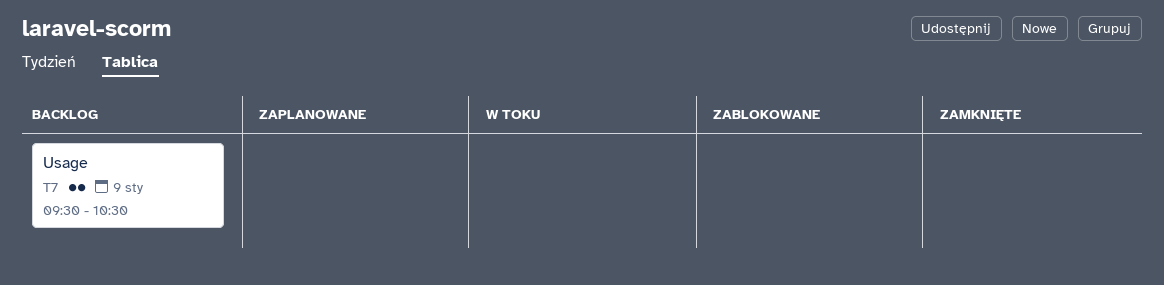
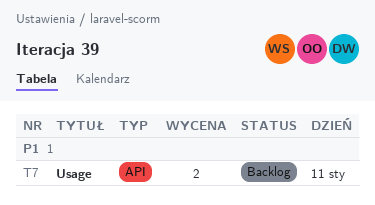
T7, day: Jan 9 -> Jan 11

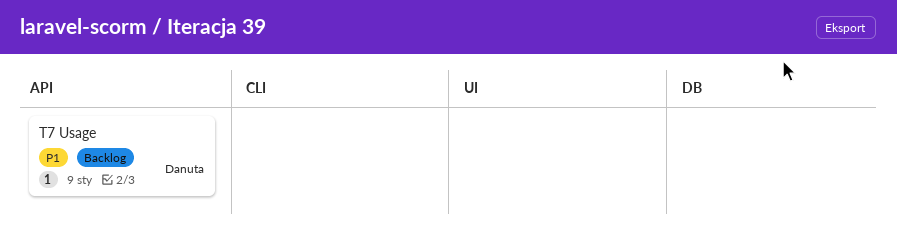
T7, estimate: 2 -> 1
T7, day: Jan 11 -> Jan 9

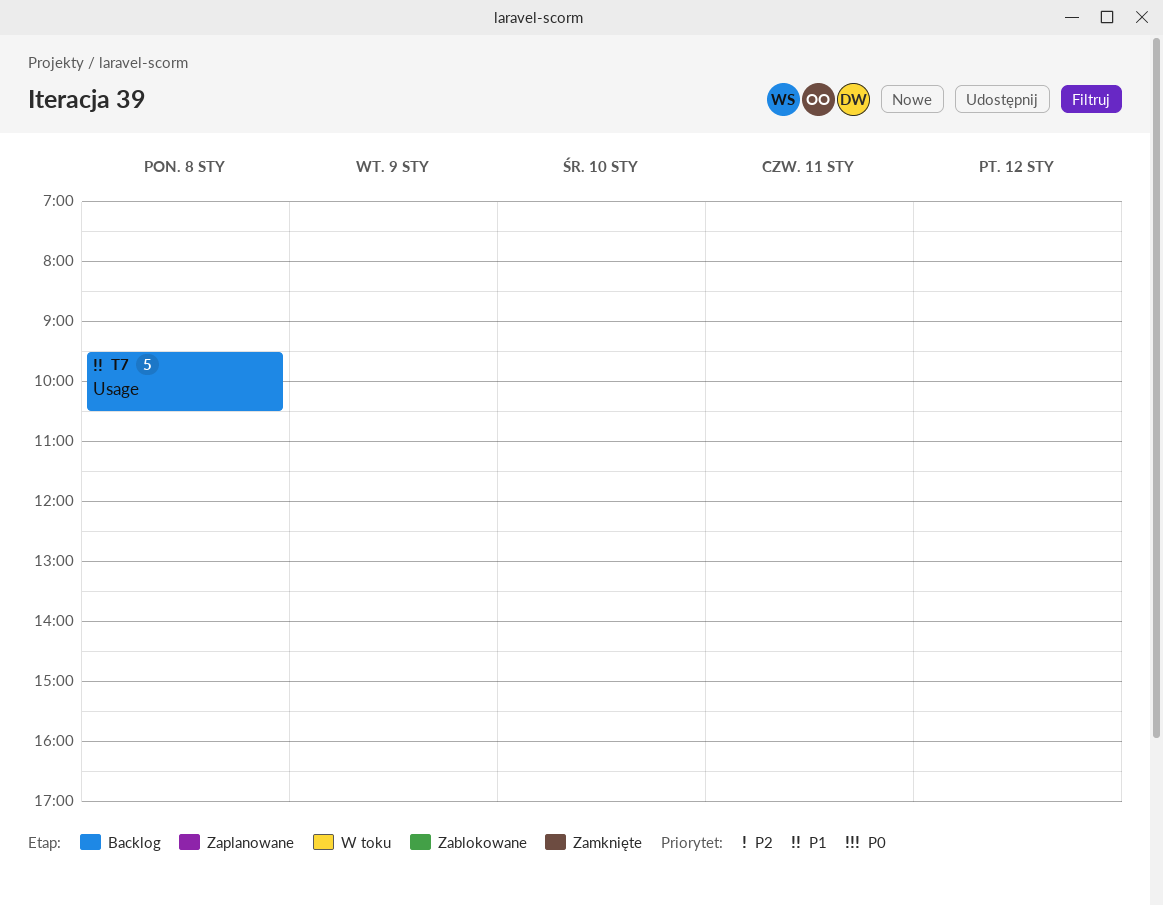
T7, estimate: 1 -> 5
T7, day: Jan 9 -> Jan 8

